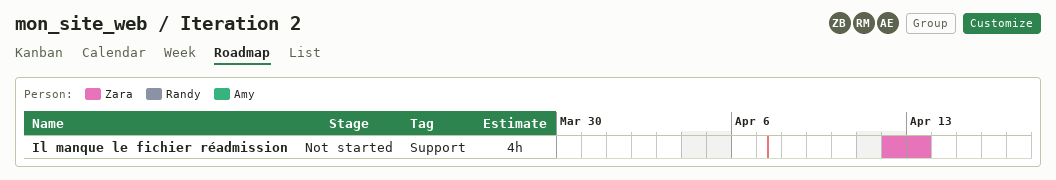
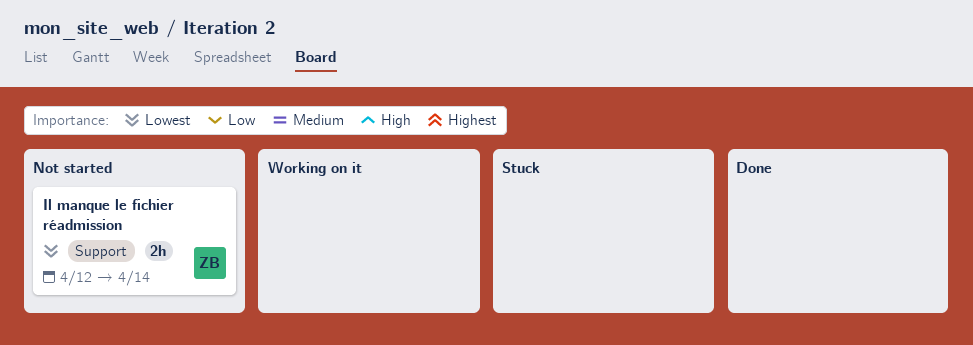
Il manque le fichier réadmission, estimate: 4h -> 2h
Il manque le fichier réadmission, due: Apr 13 -> Apr 14

